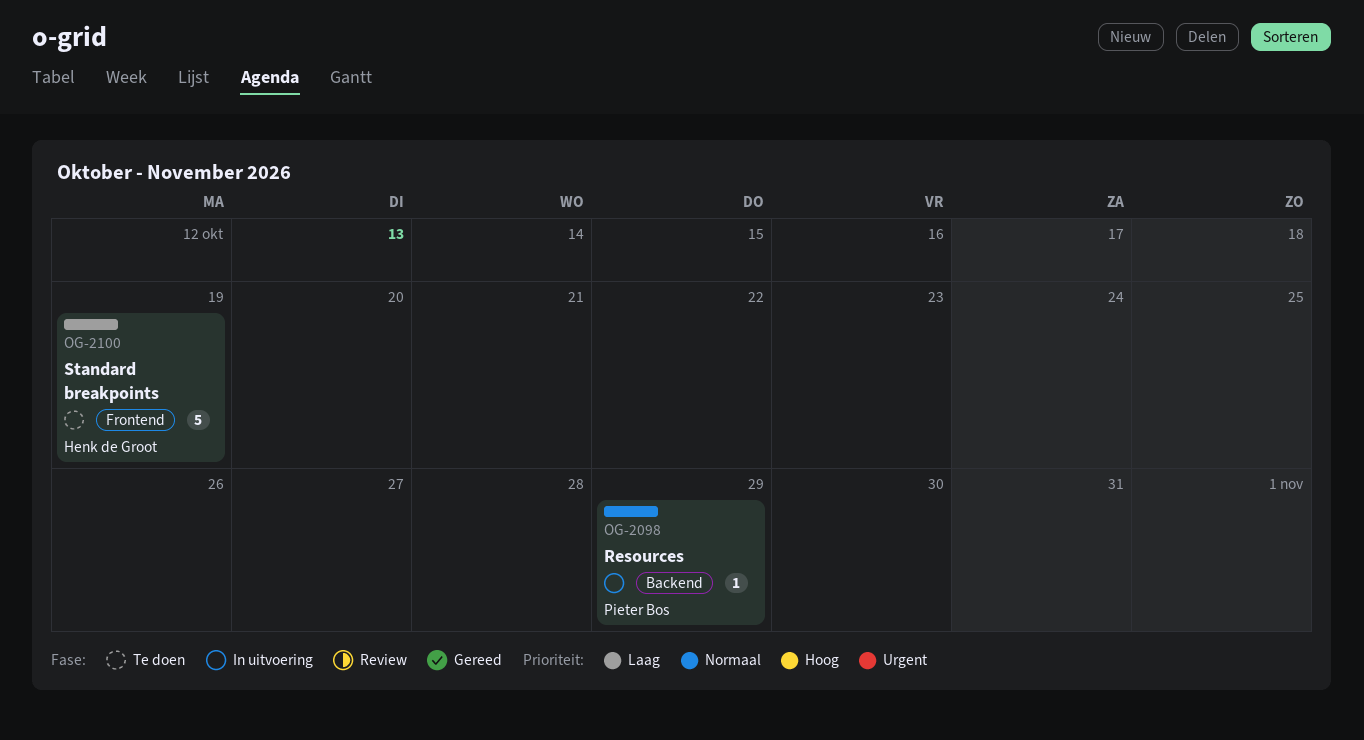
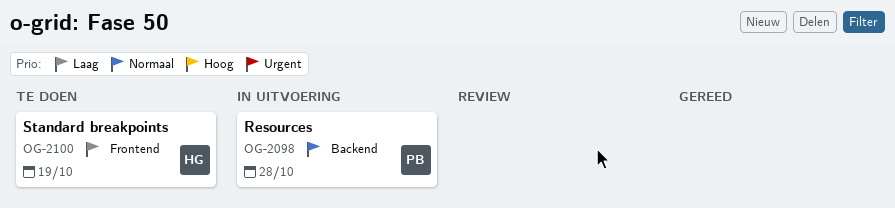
OG-2098, due: Oct 29 -> Oct 28

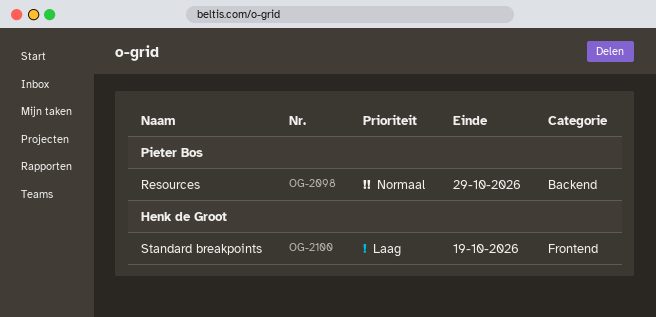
OG-2098, due: Oct 28 -> Oct 29

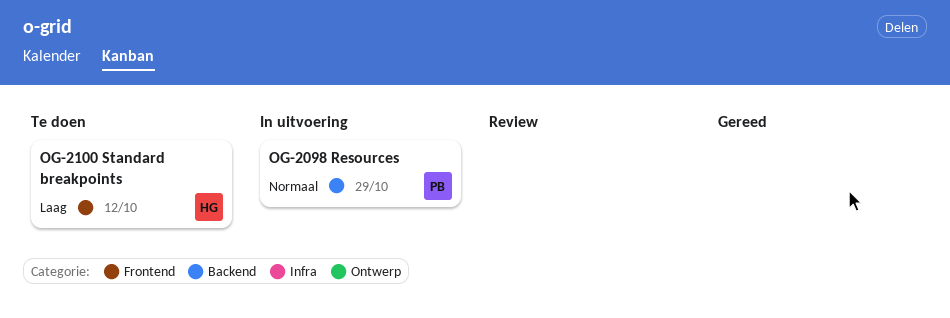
OG-2100, due: Oct 19 -> Oct 12

